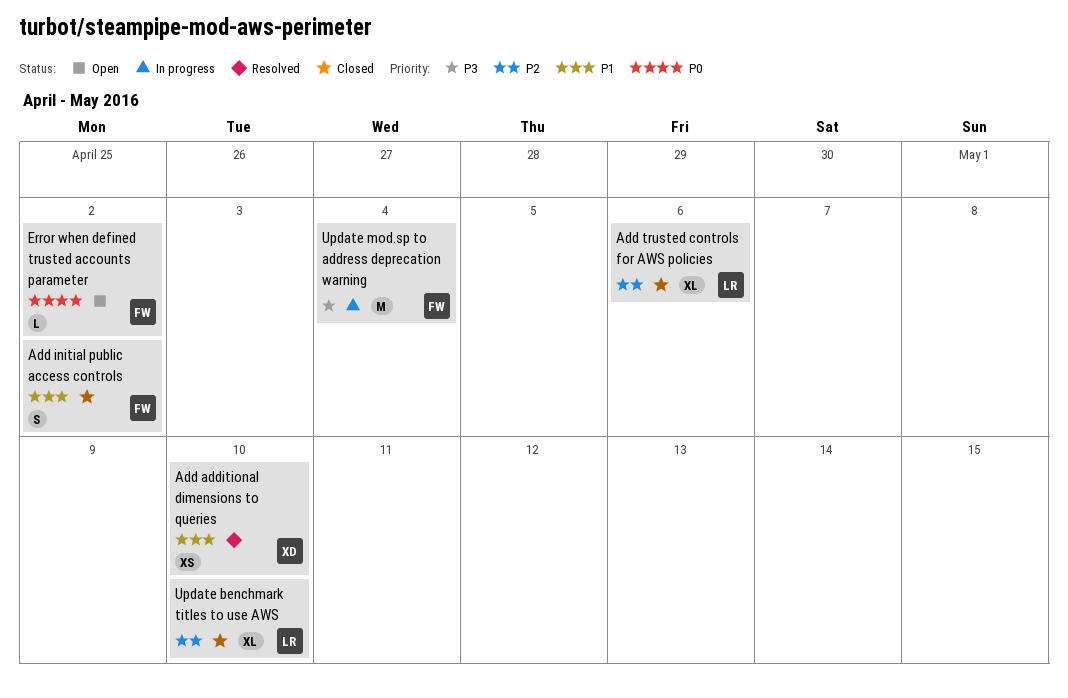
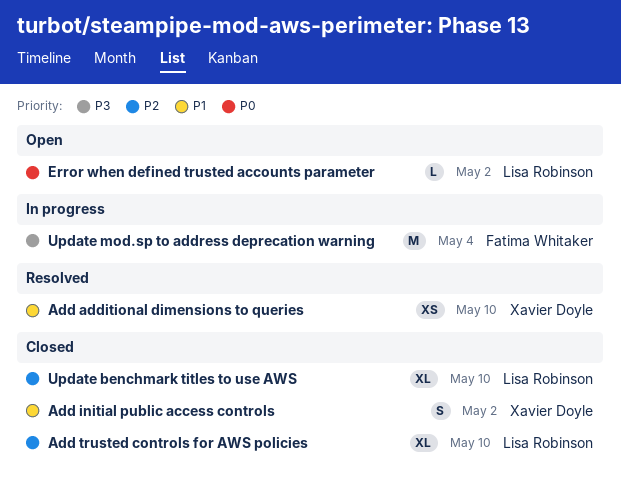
Add initial public access controls, owner: Fatima Whitaker -> Xavier Doyle
Add trusted controls for AWS policies, due: May 6 -> May 10
Error when defined trusted accounts parameter, owner: Fatima Whitaker -> Lisa Robinson

